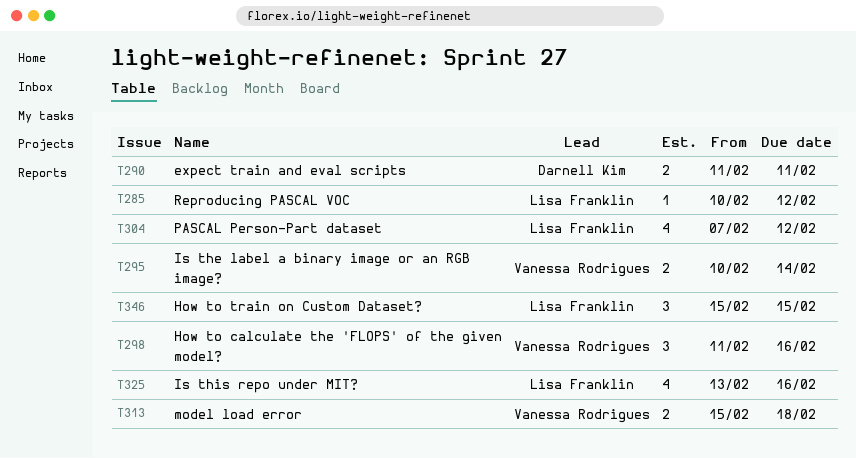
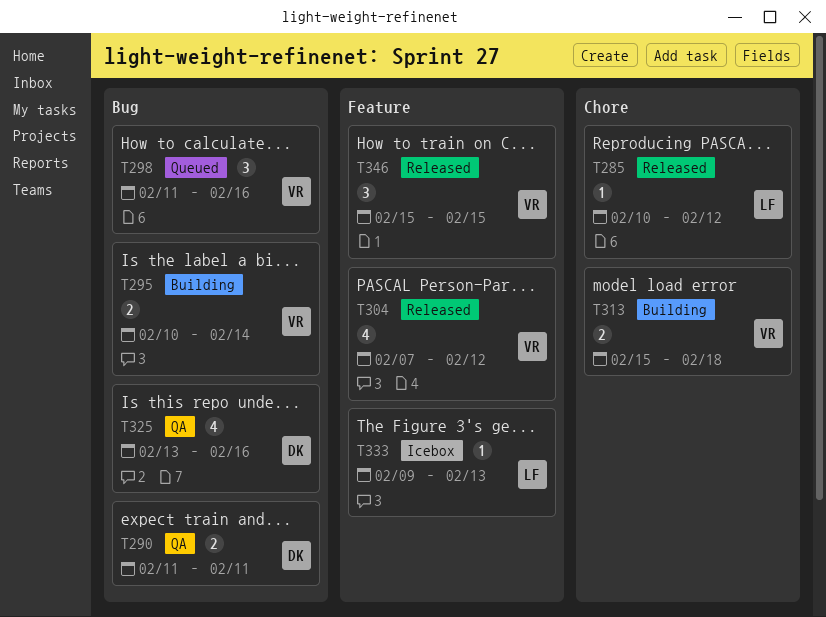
T304, owner: Lisa Franklin -> Vanessa Rodrigues
T325, owner: Lisa Franklin -> Darnell Kim
T333: none -> present
T346, owner: Lisa Franklin -> Vanessa Rodrigues

